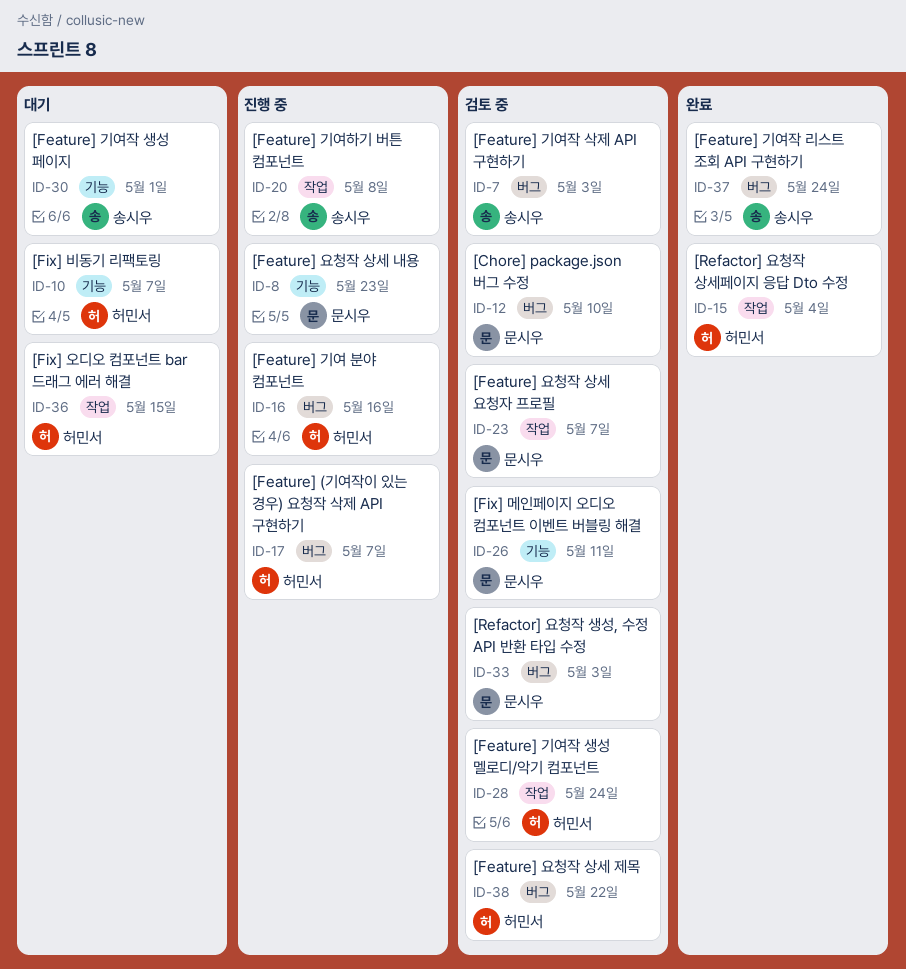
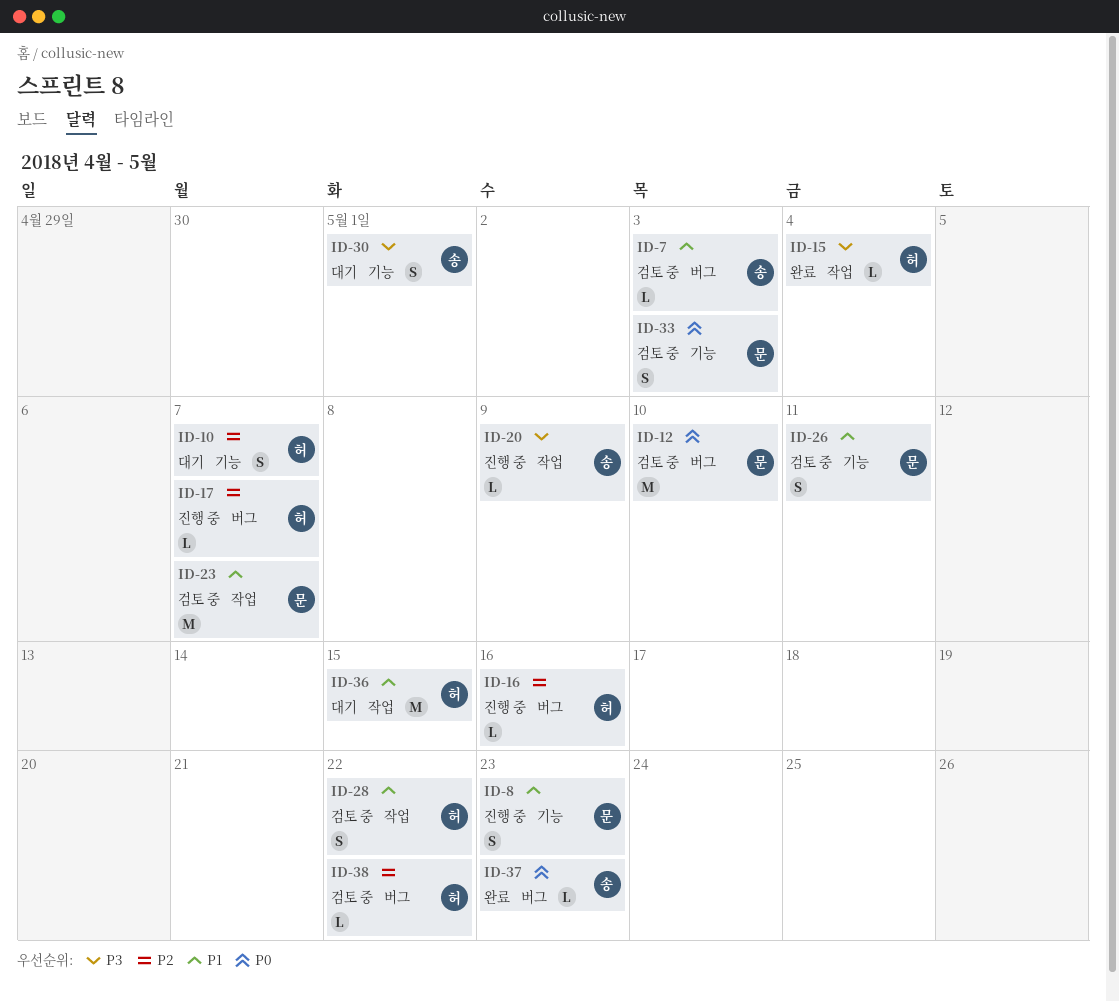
ID-20, due: May 8 -> May 9
ID-28, due: May 24 -> May 22
ID-33, label: 버그 -> 기능
ID-37, due: May 24 -> May 23

